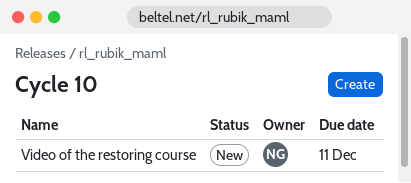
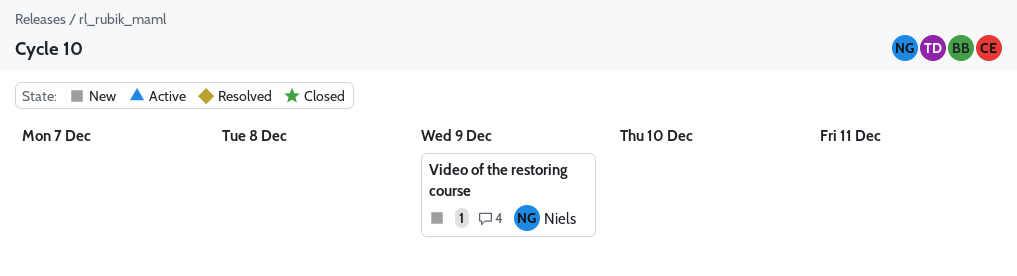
Video of the restoring course, due: Dec 11 -> Dec 9

